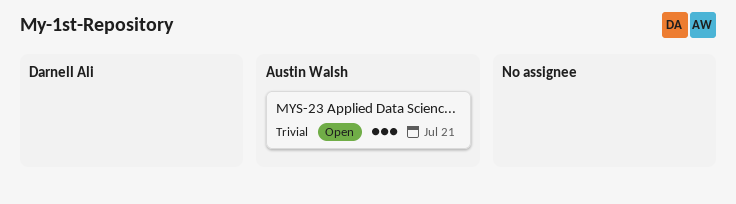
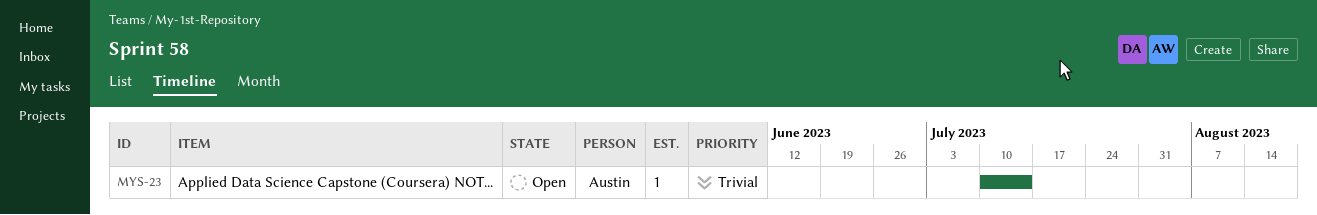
MYS-23, estimate: 3 -> 1
MYS-23, due: Jul 21 -> Jul 14

